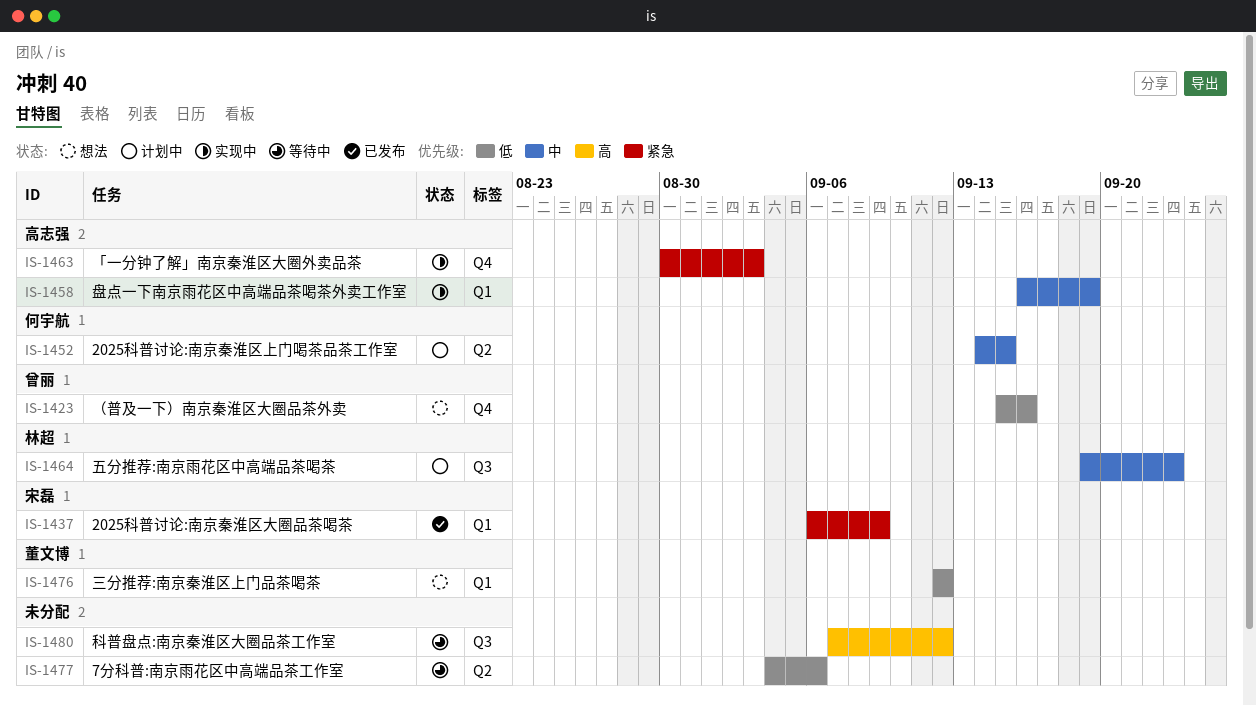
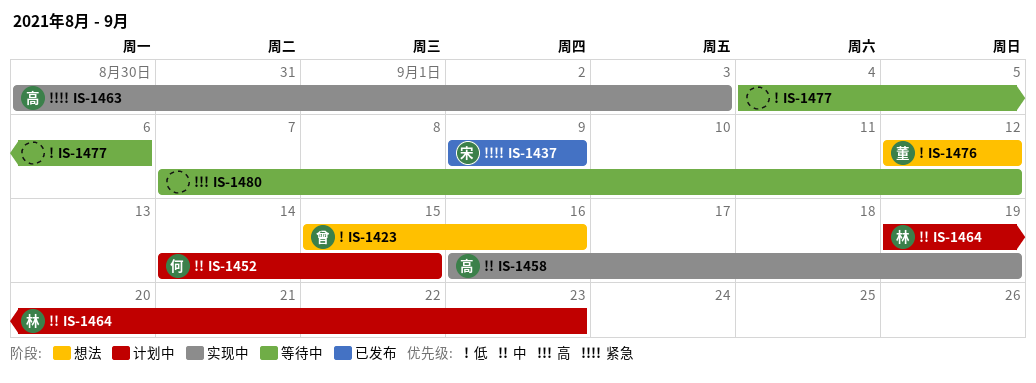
IS-1437, start: Sep 6 -> Sep 9

